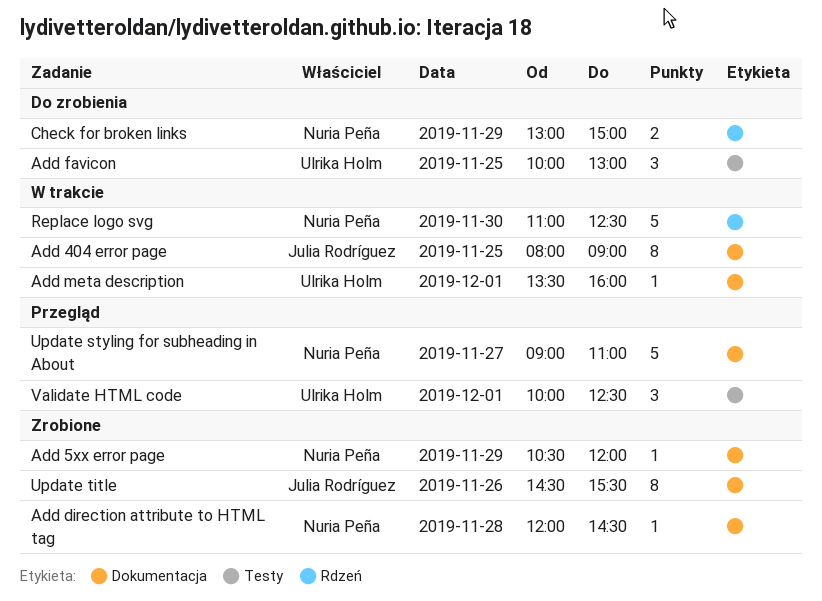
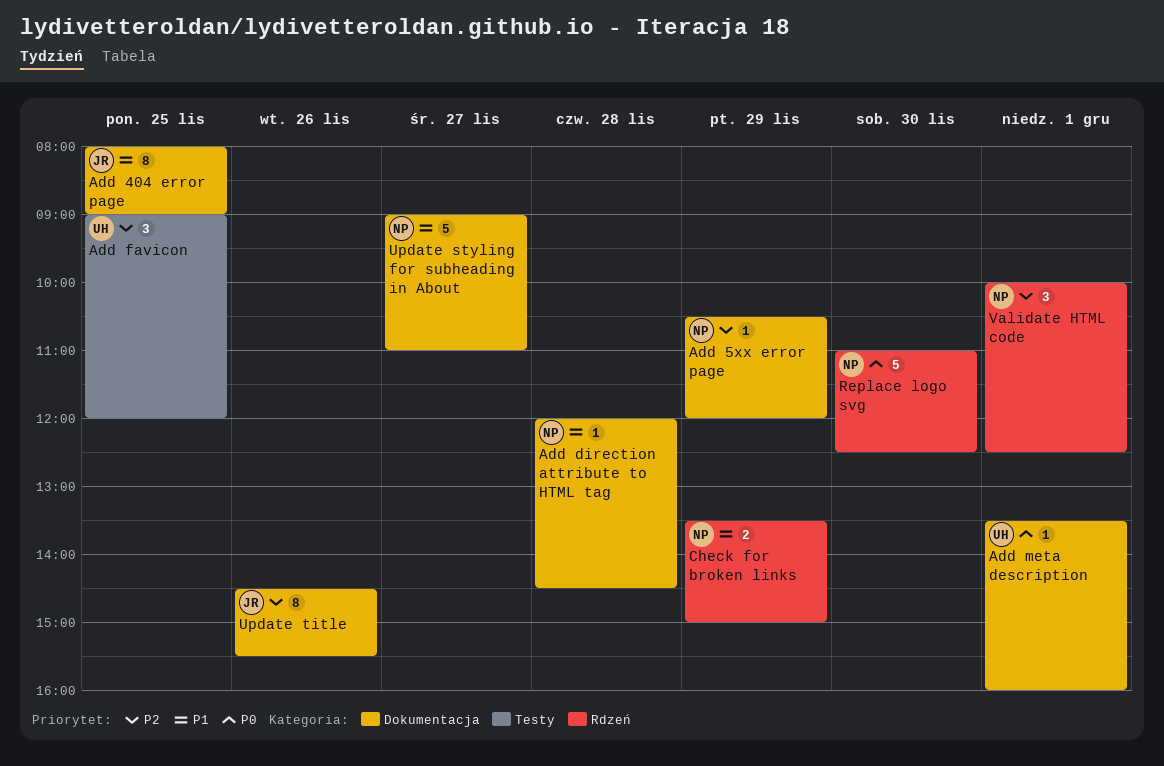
Add favicon, begins: 10:00 -> 09:00
Add favicon, ends: 13:00 -> 12:00
Check for broken links, begins: 13:00 -> 13:30
Validate HTML code, owner: Ulrika Holm -> Nuria Peña
Validate HTML code, label: Testy -> Rdzeń

